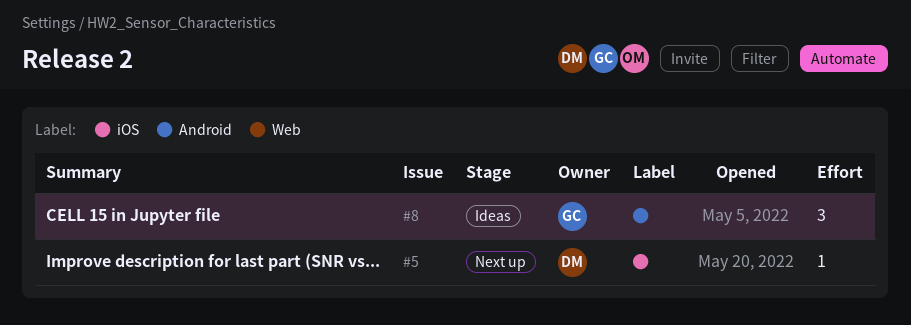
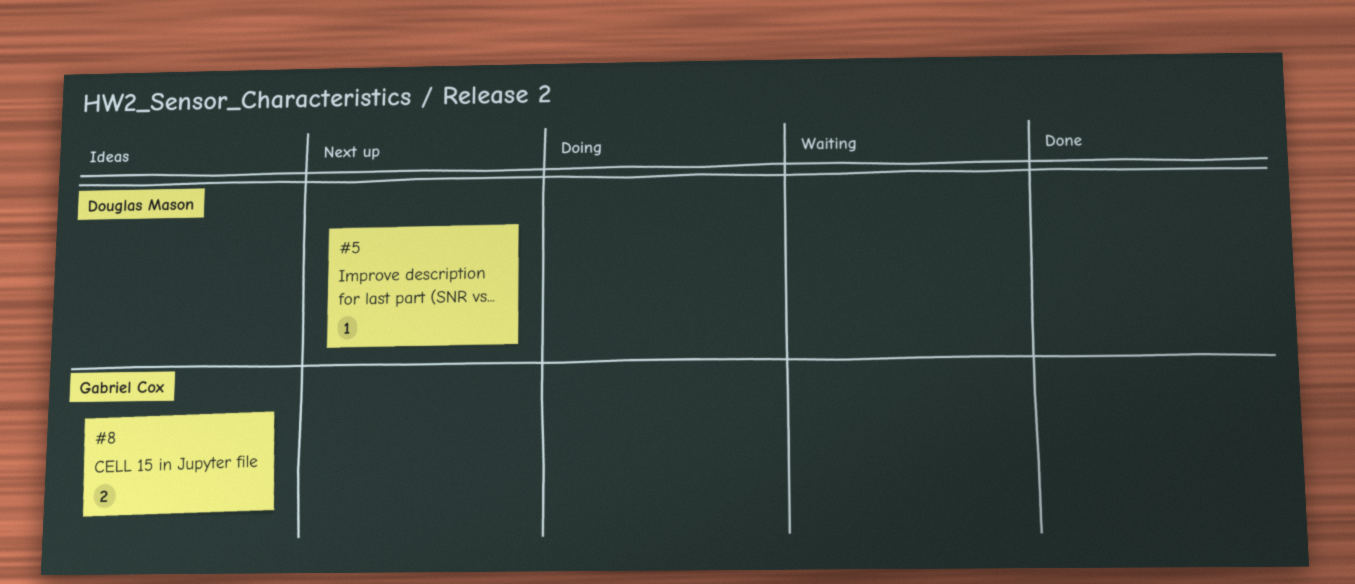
#8, estimate: 3 -> 2

